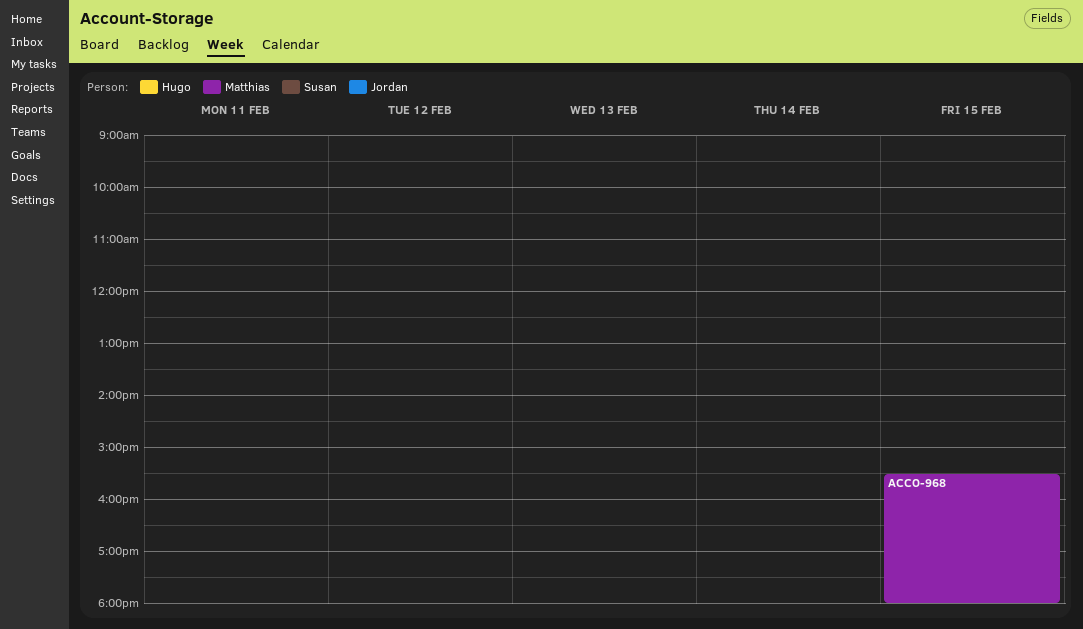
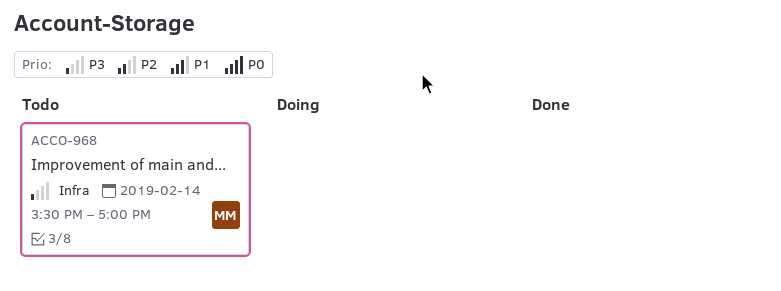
ACCO-968, day: Feb 15 -> Feb 14
ACCO-968, ends: 18:00 -> 17:00

